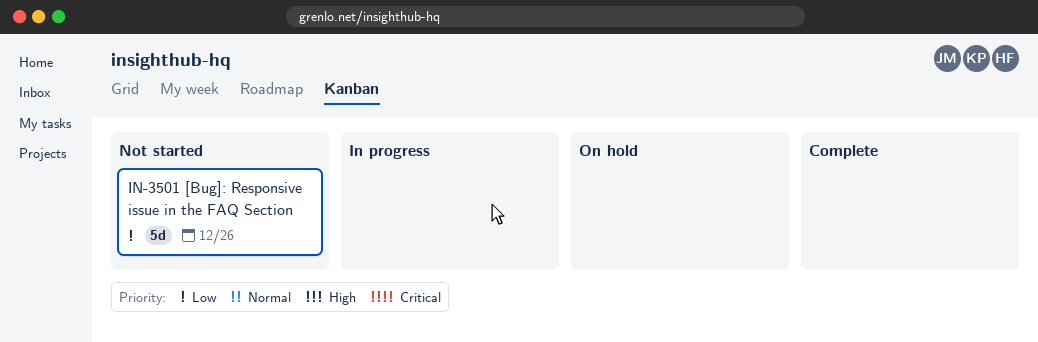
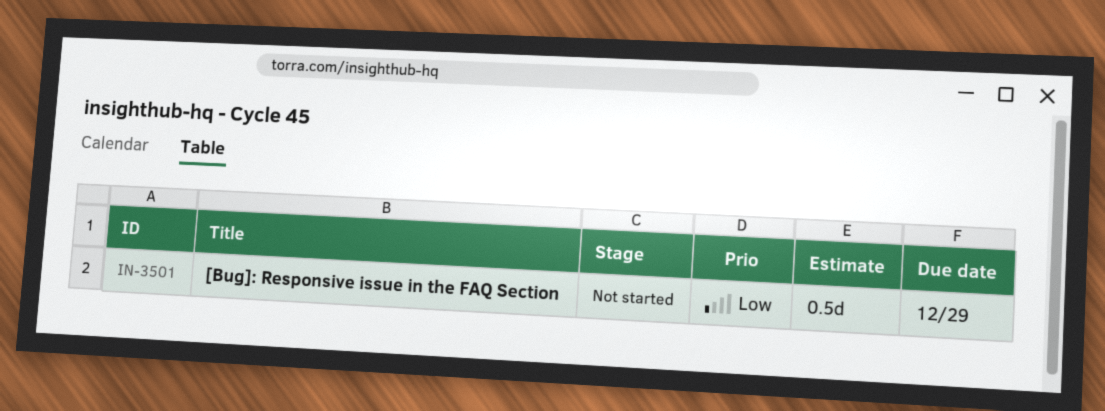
IN-3501, estimate: 5d -> 0.5d
IN-3501, due: Dec 26 -> Dec 29

